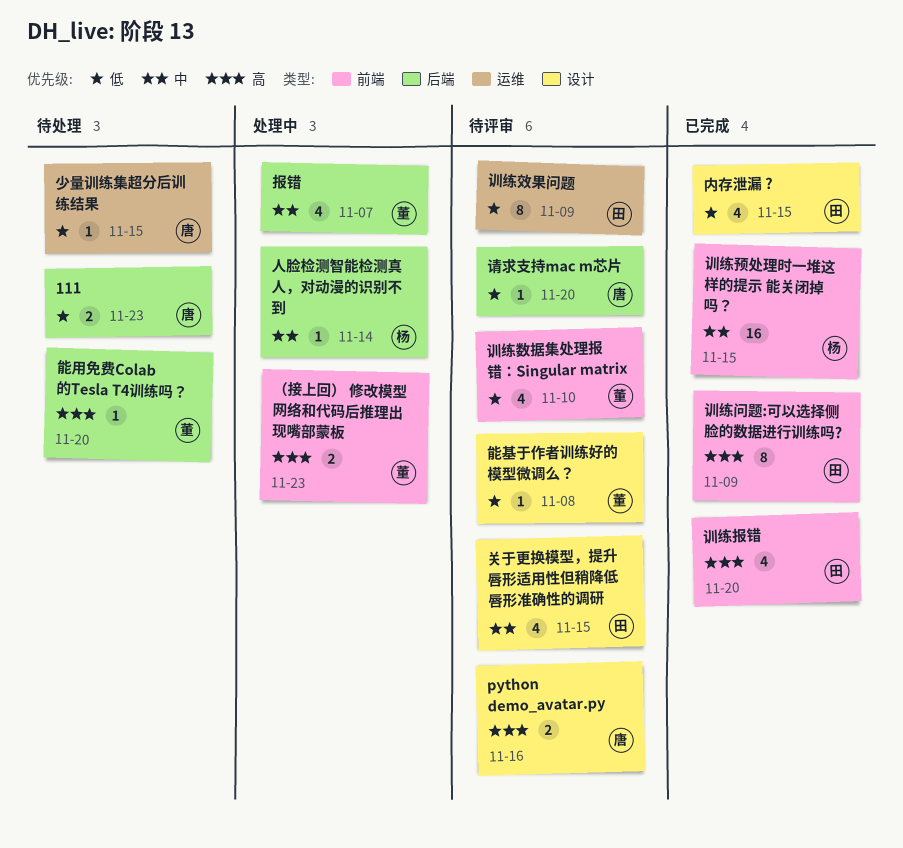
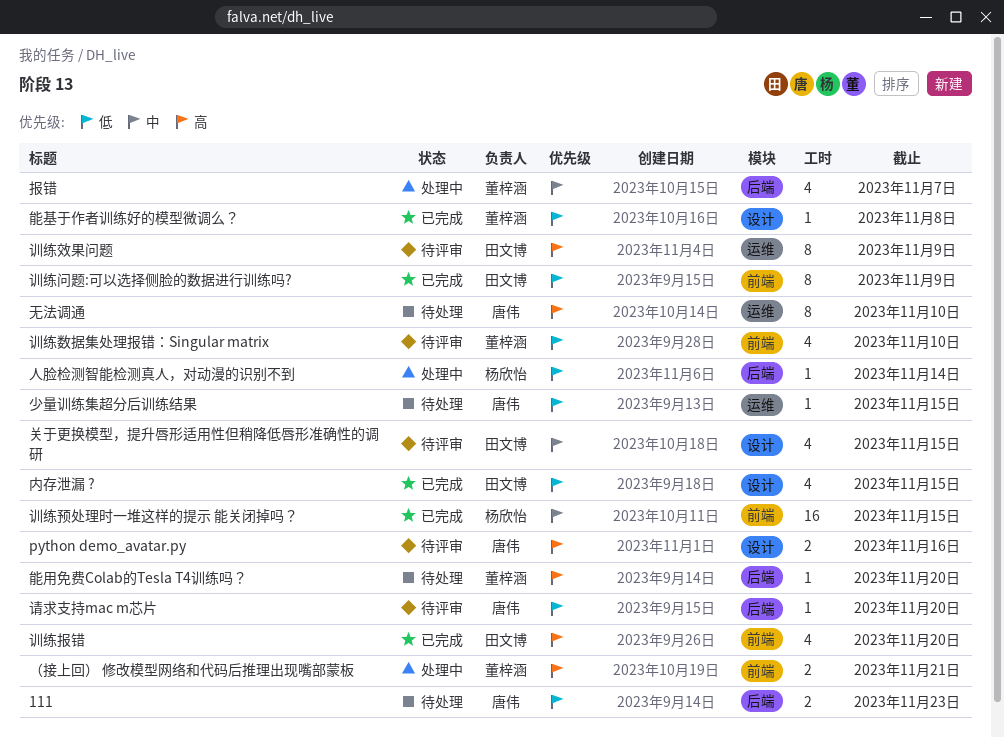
人脸检测智能检测真人，对动漫的识别不到, priority: 中 -> 低
无法调通: none -> present
能基于作者训练好的模型微调么？, status: 待评审 -> 已完成
训练效果问题, priority: 低 -> 高
训练问题:可以选择侧脸的数据进行训练吗?, priority: 高 -> 低
（接上回） 修改模型网络和代码后推理出现嘴部蒙板, due: Nov 23 -> Nov 21

